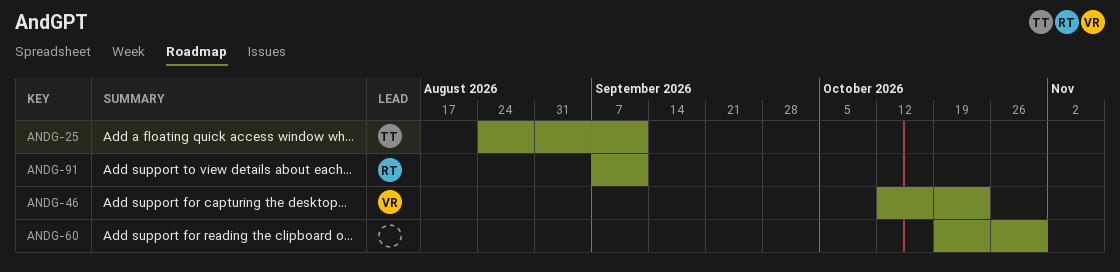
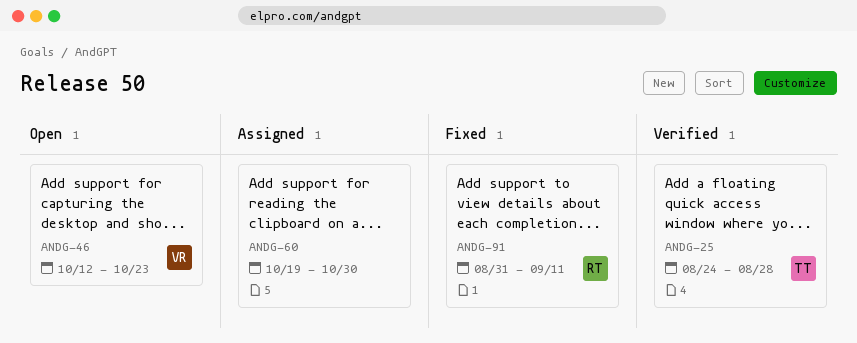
ANDG-25, due: Sep 11 -> Aug 28
ANDG-91, start: Sep 7 -> Aug 31

